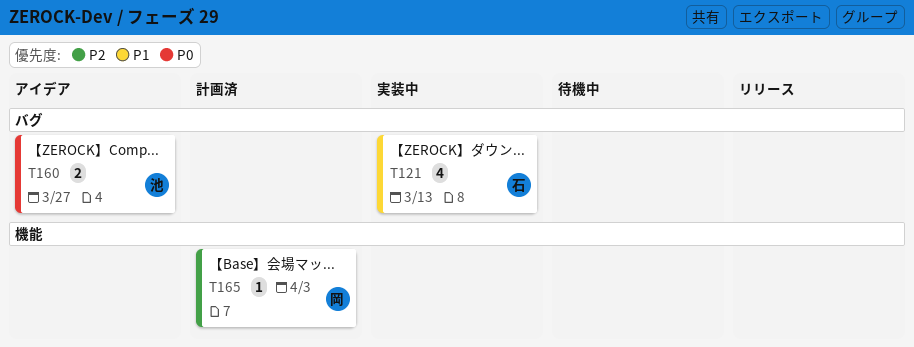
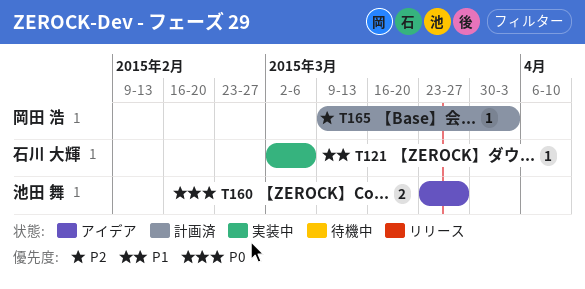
T121, estimate: 4 -> 1
T121, due: Mar 13 -> Mar 6

